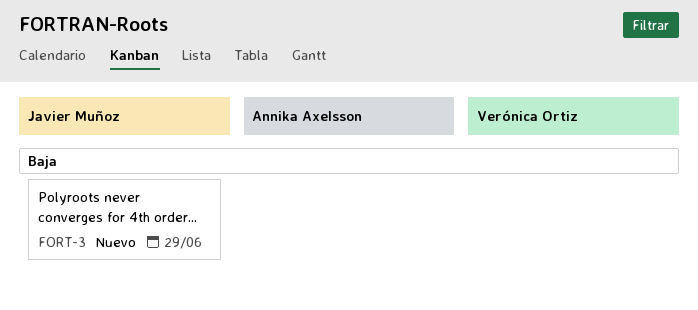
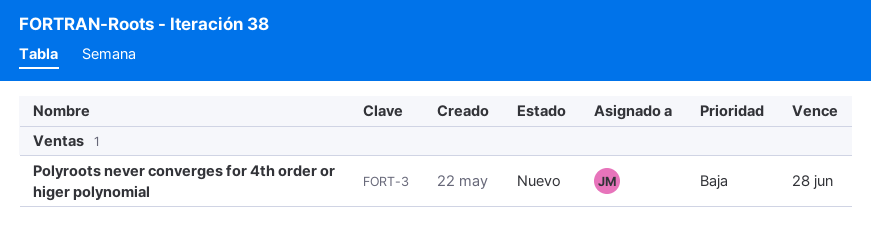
FORT-3, due: Jun 29 -> Jun 28

